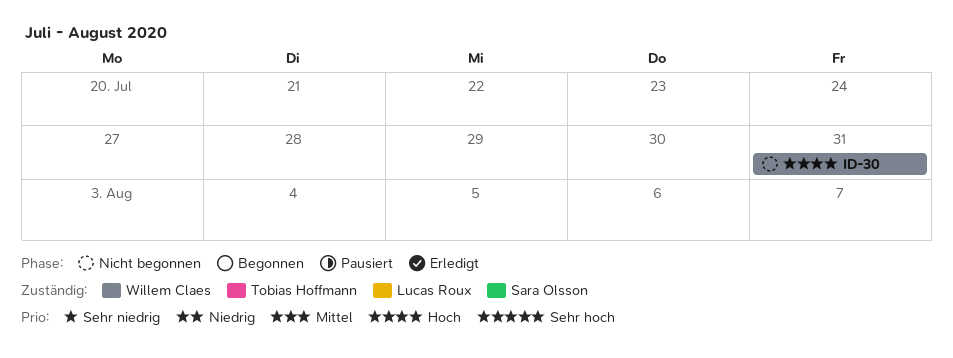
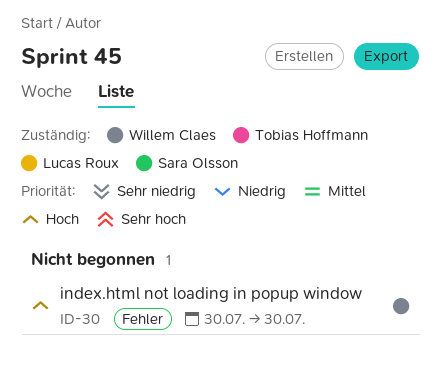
ID-30, start: Jul 31 -> Jul 30
ID-30, due: Jul 31 -> Jul 30

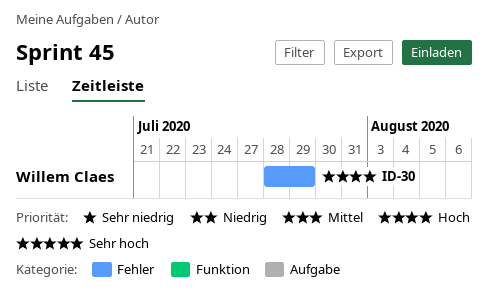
ID-30, start: Jul 30 -> Jul 28
ID-30, due: Jul 30 -> Jul 29

